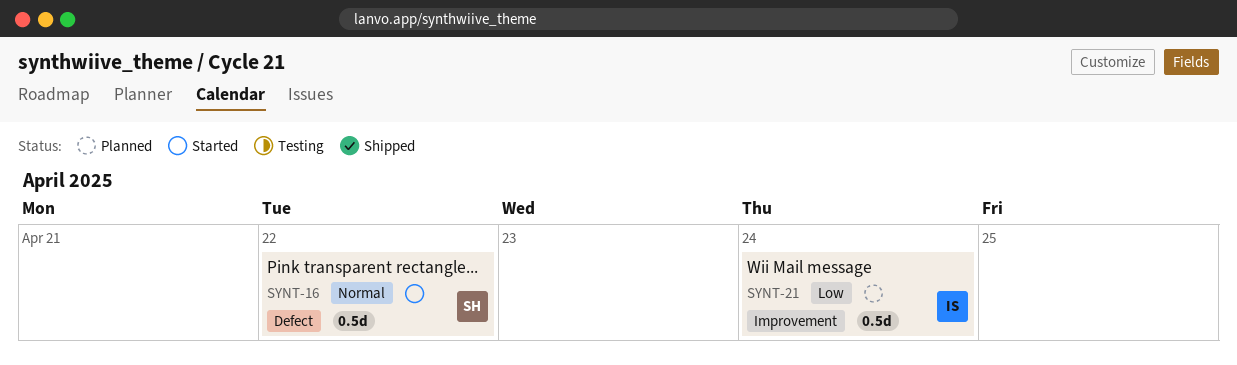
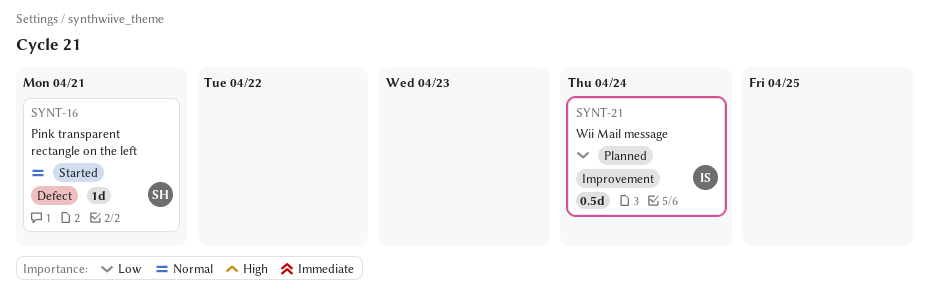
SYNT-16, estimate: 0.5d -> 1d
SYNT-16, due: Apr 22 -> Apr 21

